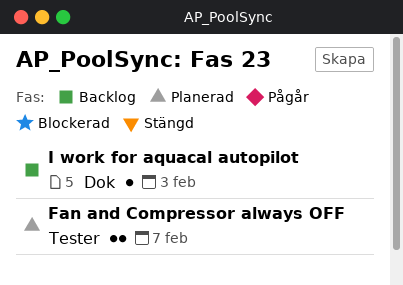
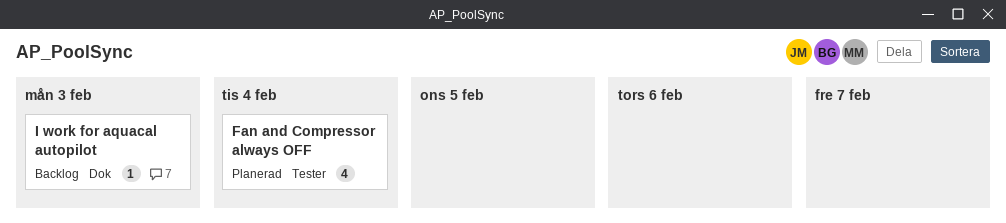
Fan and Compressor always OFF, estimate: 2 -> 4
Fan and Compressor always OFF, due: Feb 7 -> Feb 4

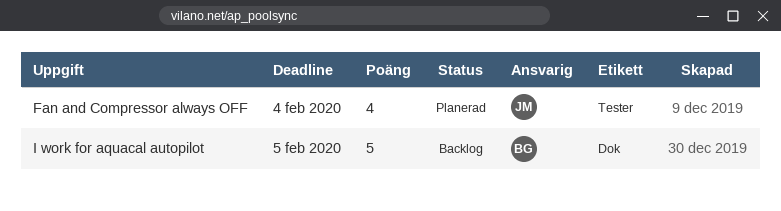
I work for aquacal autopilot, estimate: 1 -> 5
I work for aquacal autopilot, due: Feb 3 -> Feb 5

